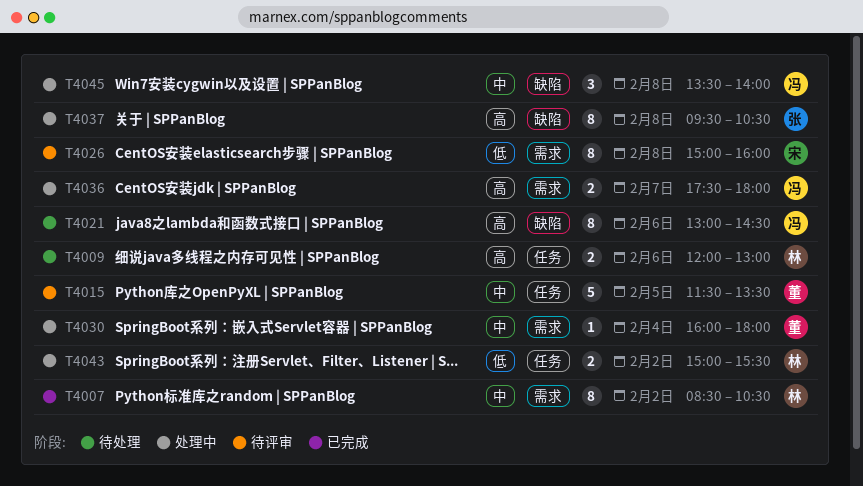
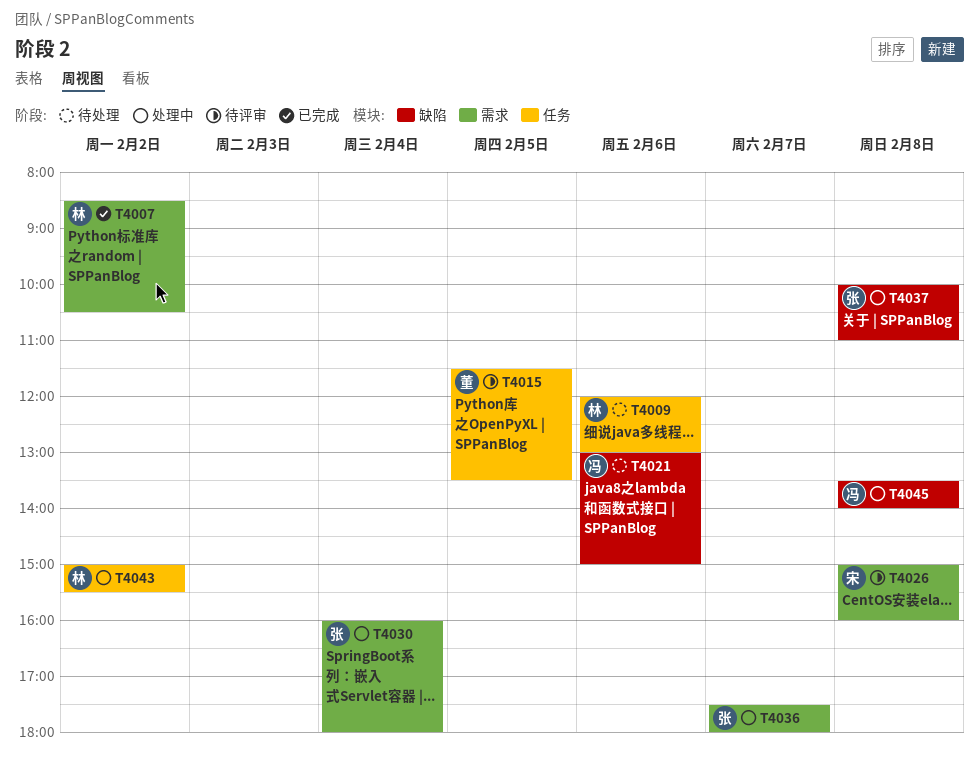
T4021, ends: 14:30 -> 15:00
T4030, owner: 董 -> 张
T4036, owner: 冯 -> 张
T4037, begins: 09:30 -> 10:00
T4037, ends: 10:30 -> 11:00

